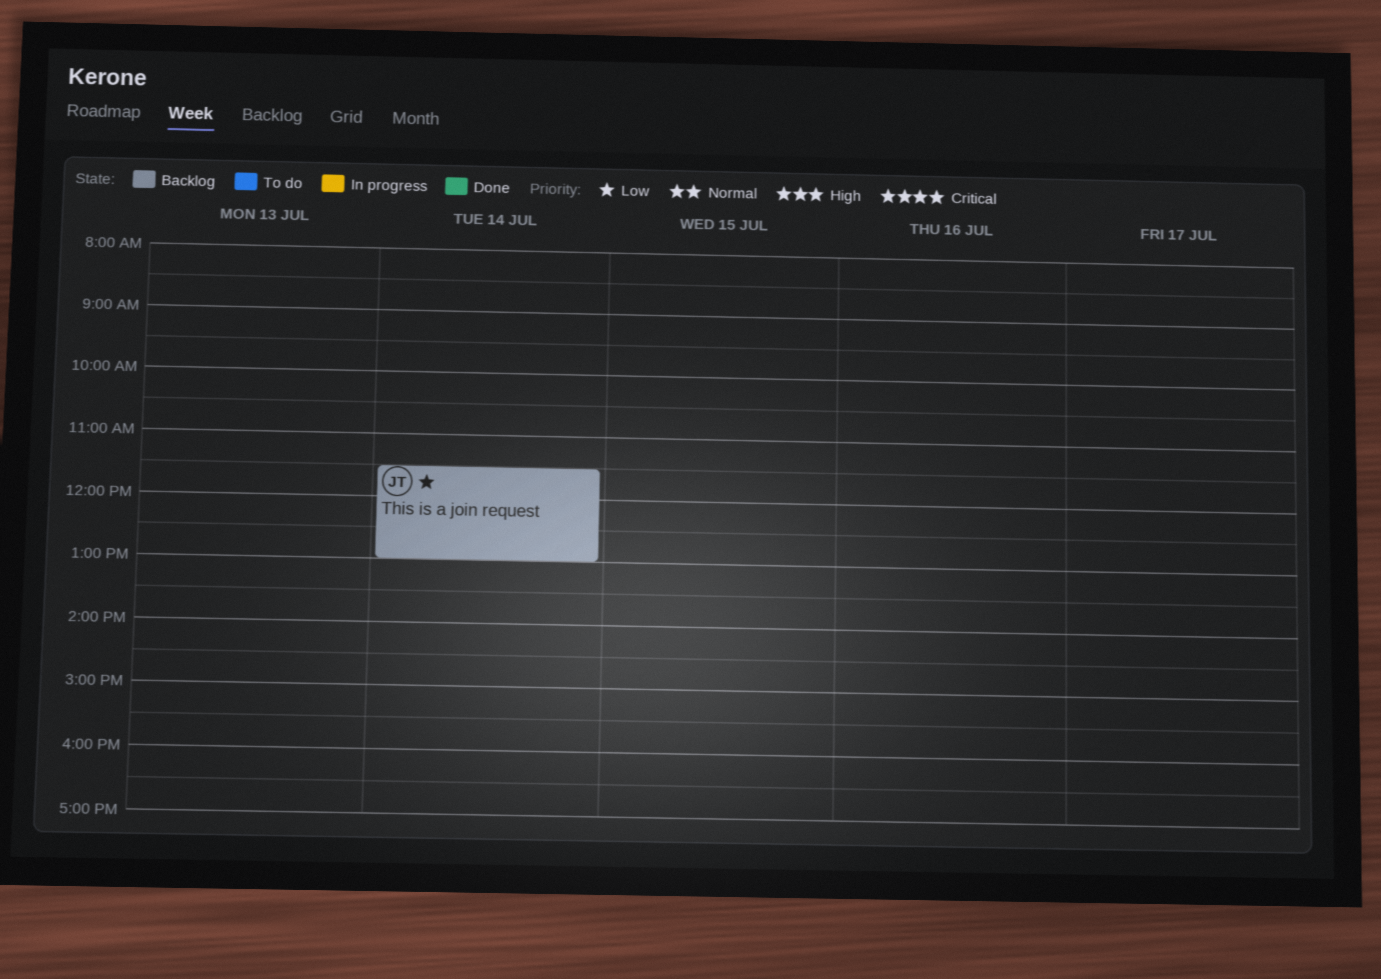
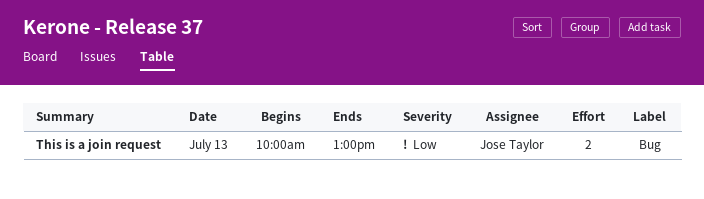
This is a join request, day: Jul 14 -> Jul 13
This is a join request, begins: 11:30 -> 10:00

